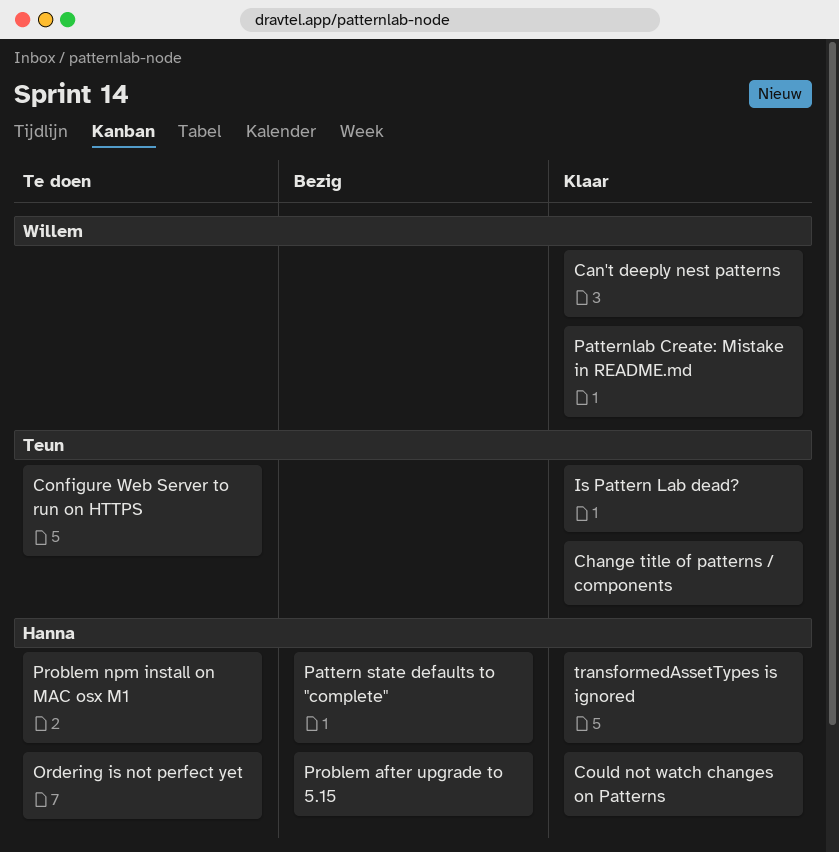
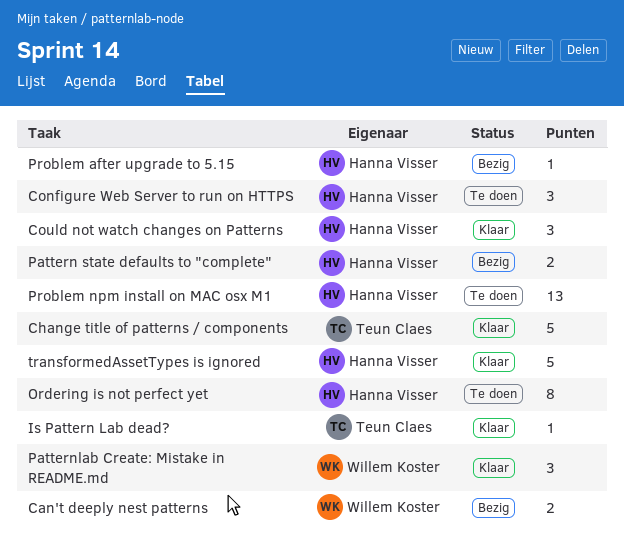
Can't deeply nest patterns, status: Klaar -> Bezig
Configure Web Server to run on HTTPS, owner: Teun Claes -> Hanna Visser

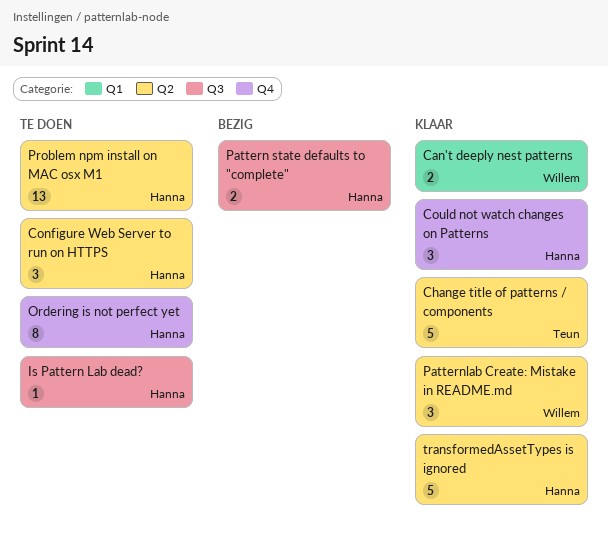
Can't deeply nest patterns, status: Bezig -> Klaar
Is Pattern Lab dead?, status: Klaar -> Te doen
Is Pattern Lab dead?, owner: Teun Claes -> Hanna Visser
Problem after upgrade to 5.15: present -> none

